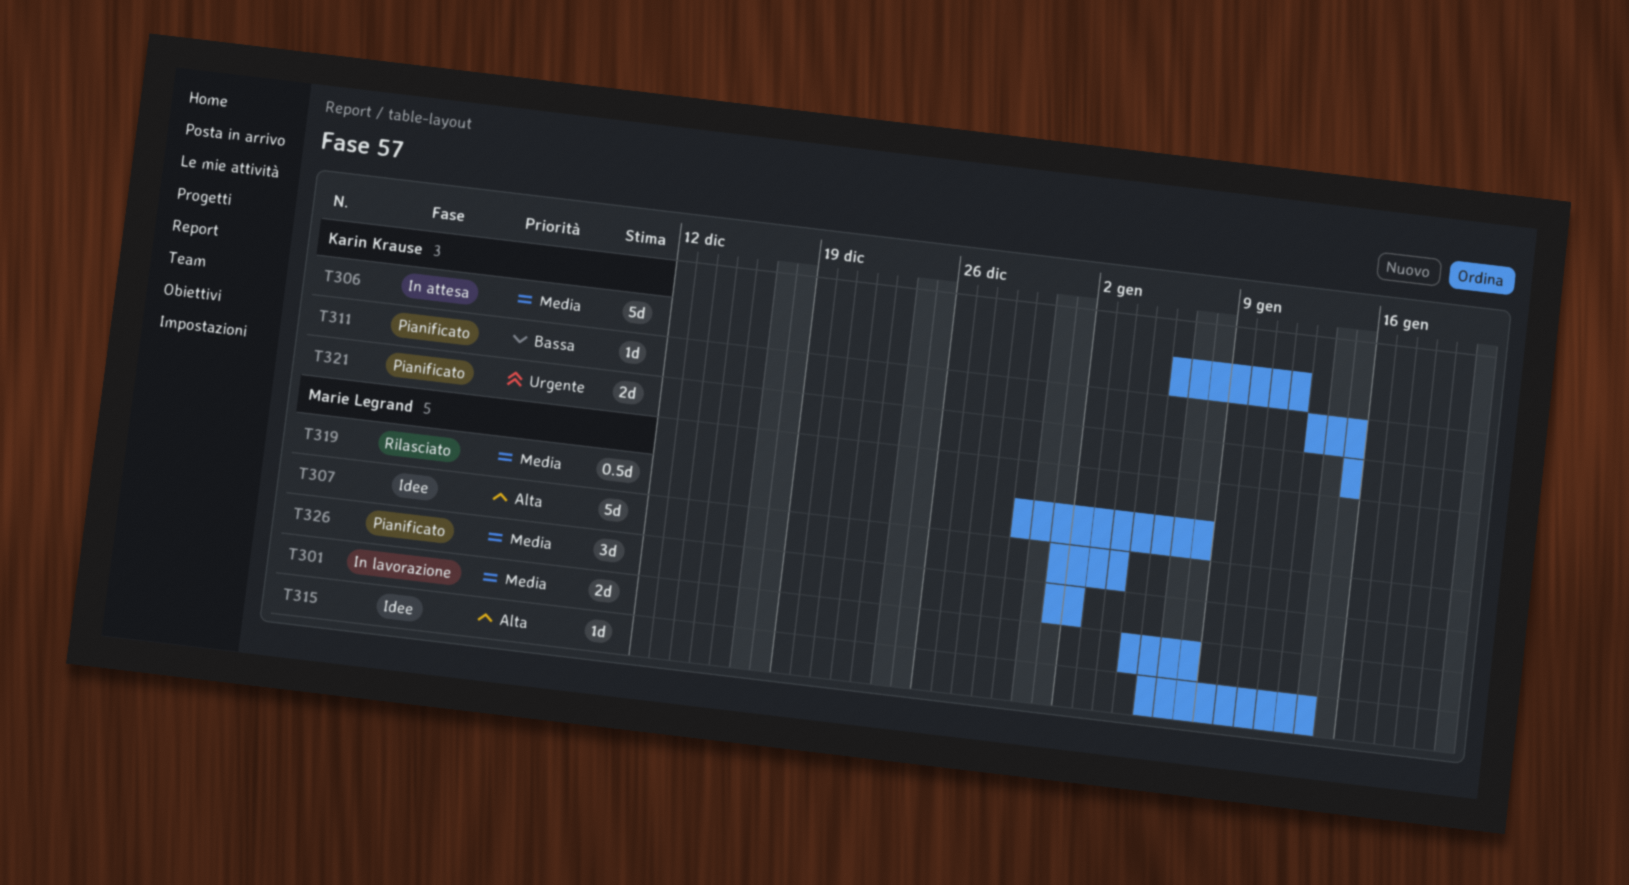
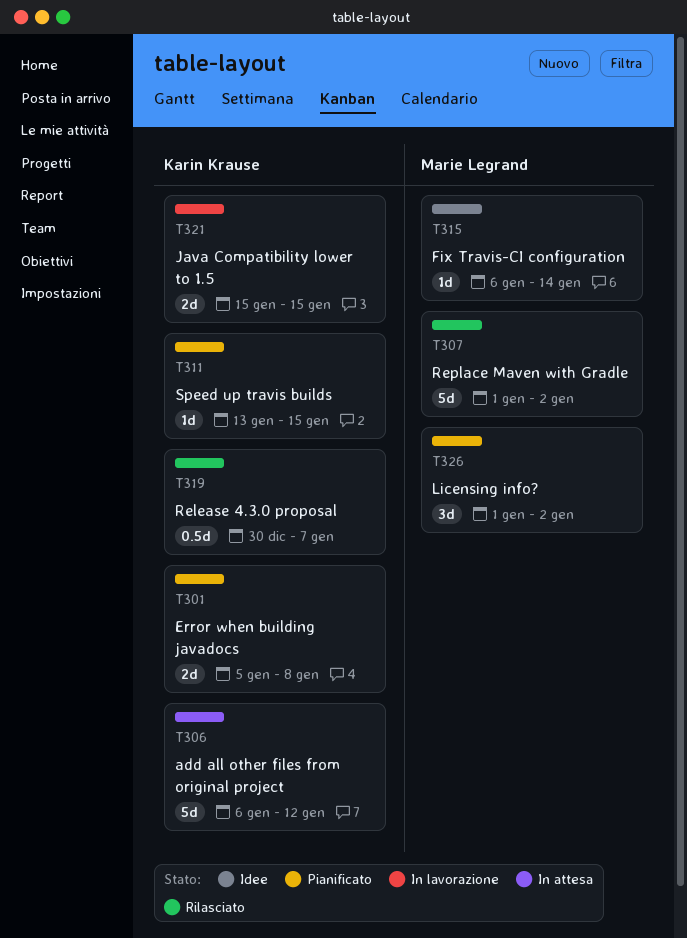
T301, status: In lavorazione -> Pianificato
T301, owner: Marie Legrand -> Karin Krause
T307, status: Idee -> Rilasciato
T307, due: Jan 4 -> Jan 2
T319, owner: Marie Legrand -> Karin Krause
T319, due: Jan 8 -> Jan 7
T321, status: Pianificato -> In lavorazione

